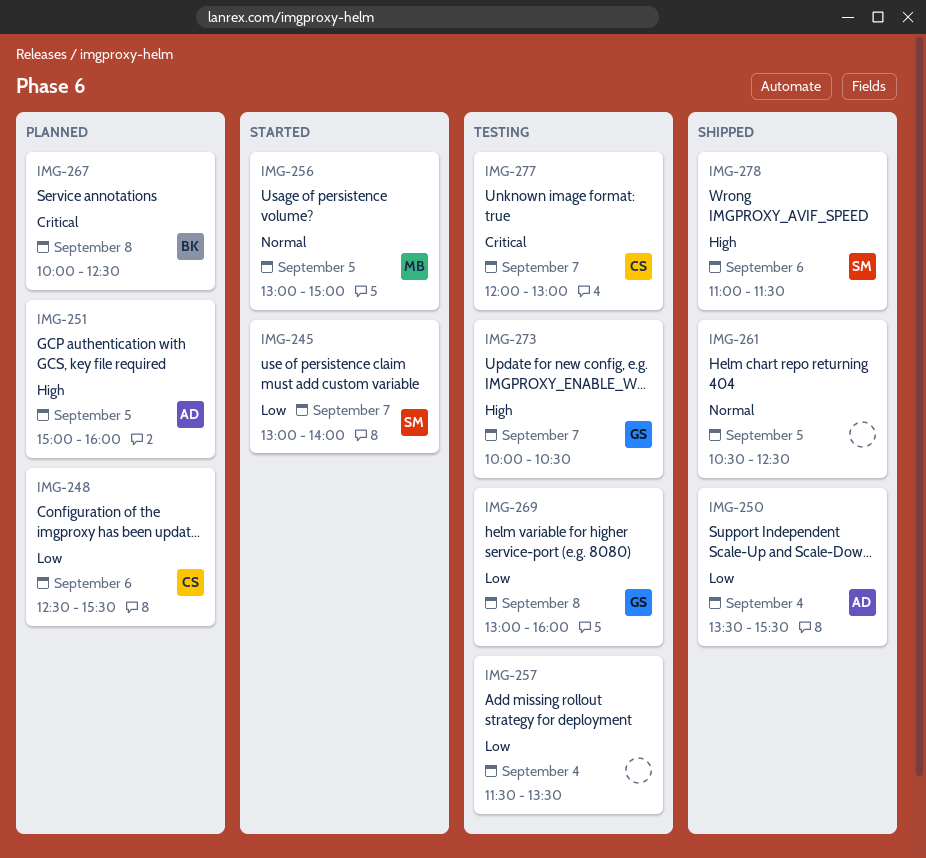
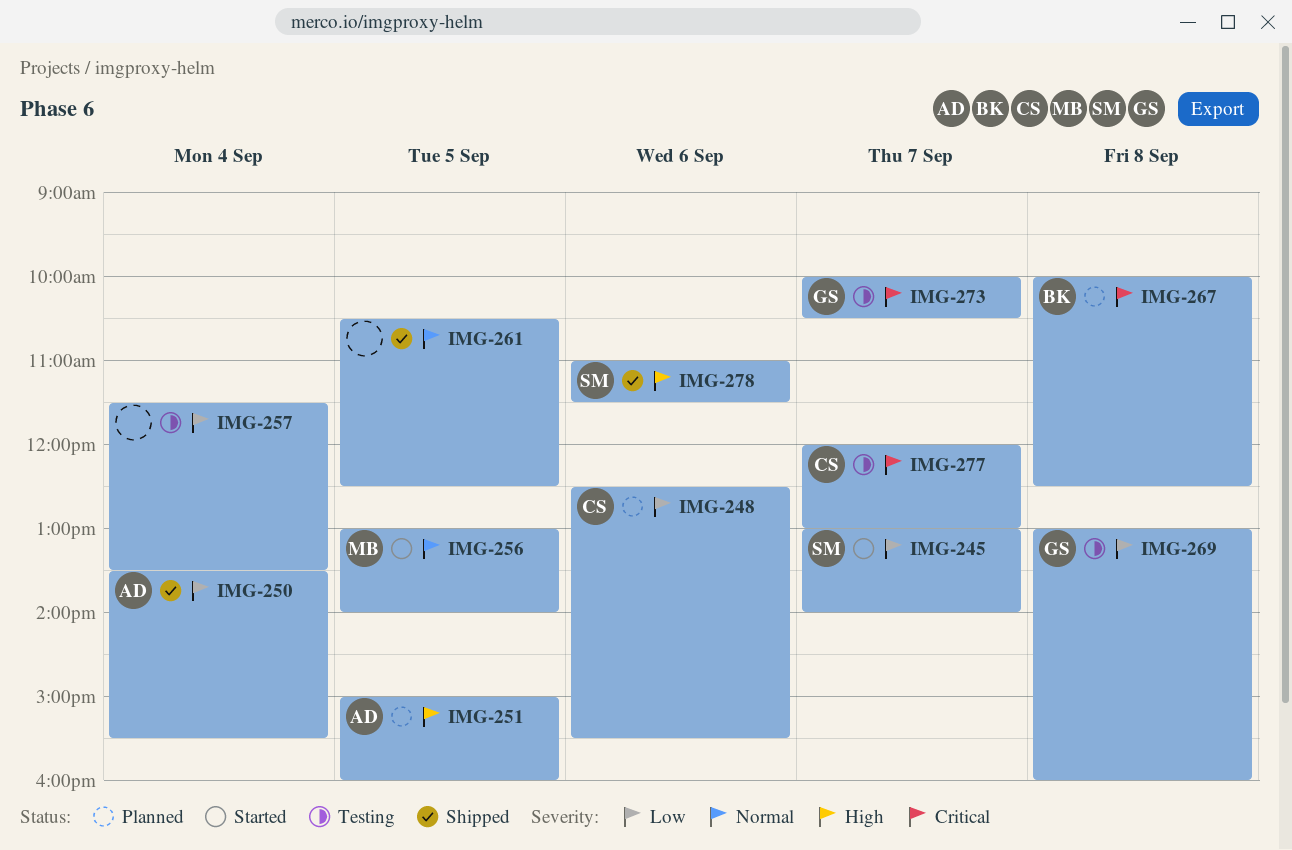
IMG-256, ends: 15:00 -> 14:00
IMG-273, priority: High -> Critical

